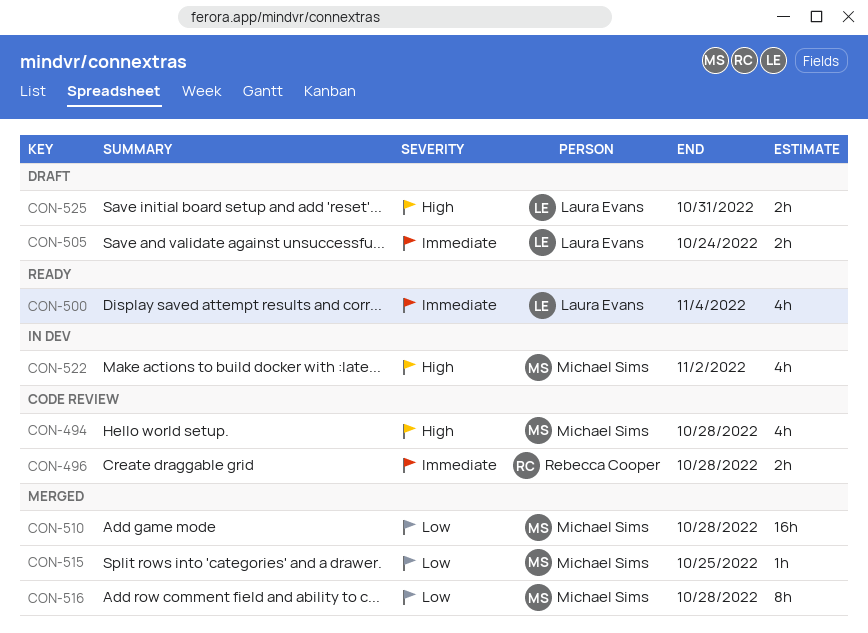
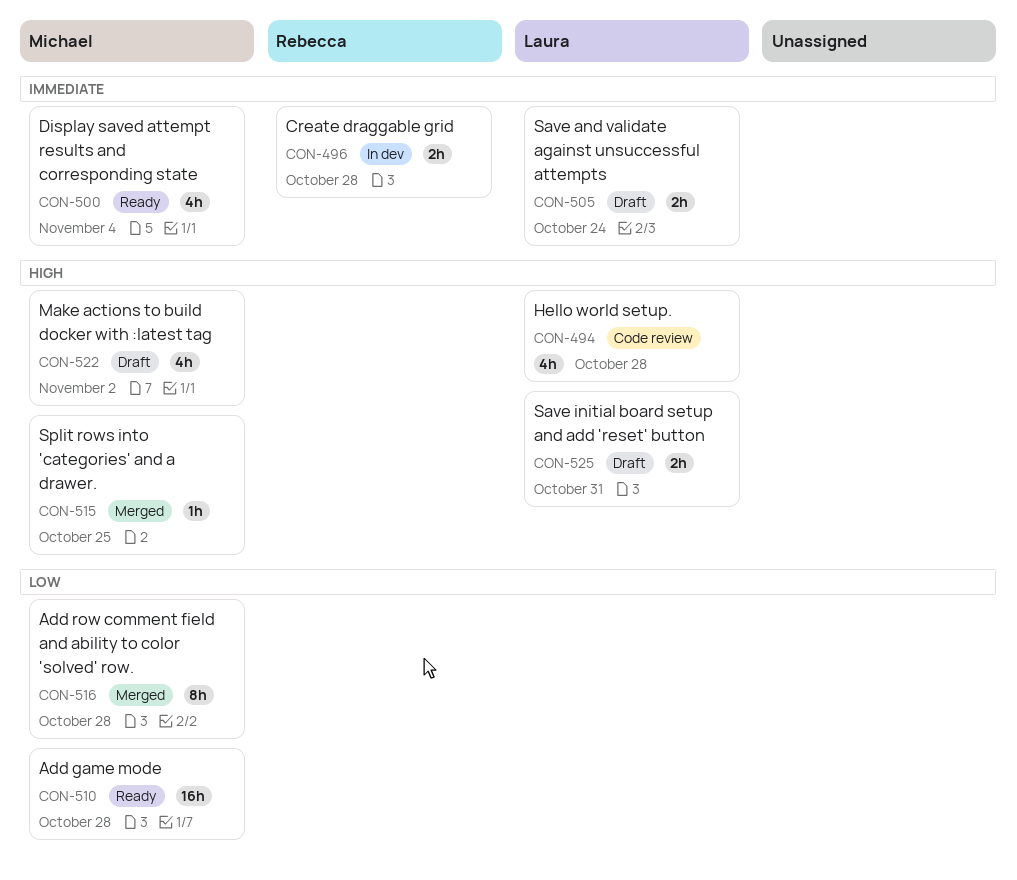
CON-494, owner: Michael Sims -> Laura Evans
CON-496, status: Code review -> In dev
CON-500, owner: Laura Evans -> Michael Sims
CON-510, status: Merged -> Ready
CON-515, priority: Low -> High
CON-522, status: In dev -> Draft

